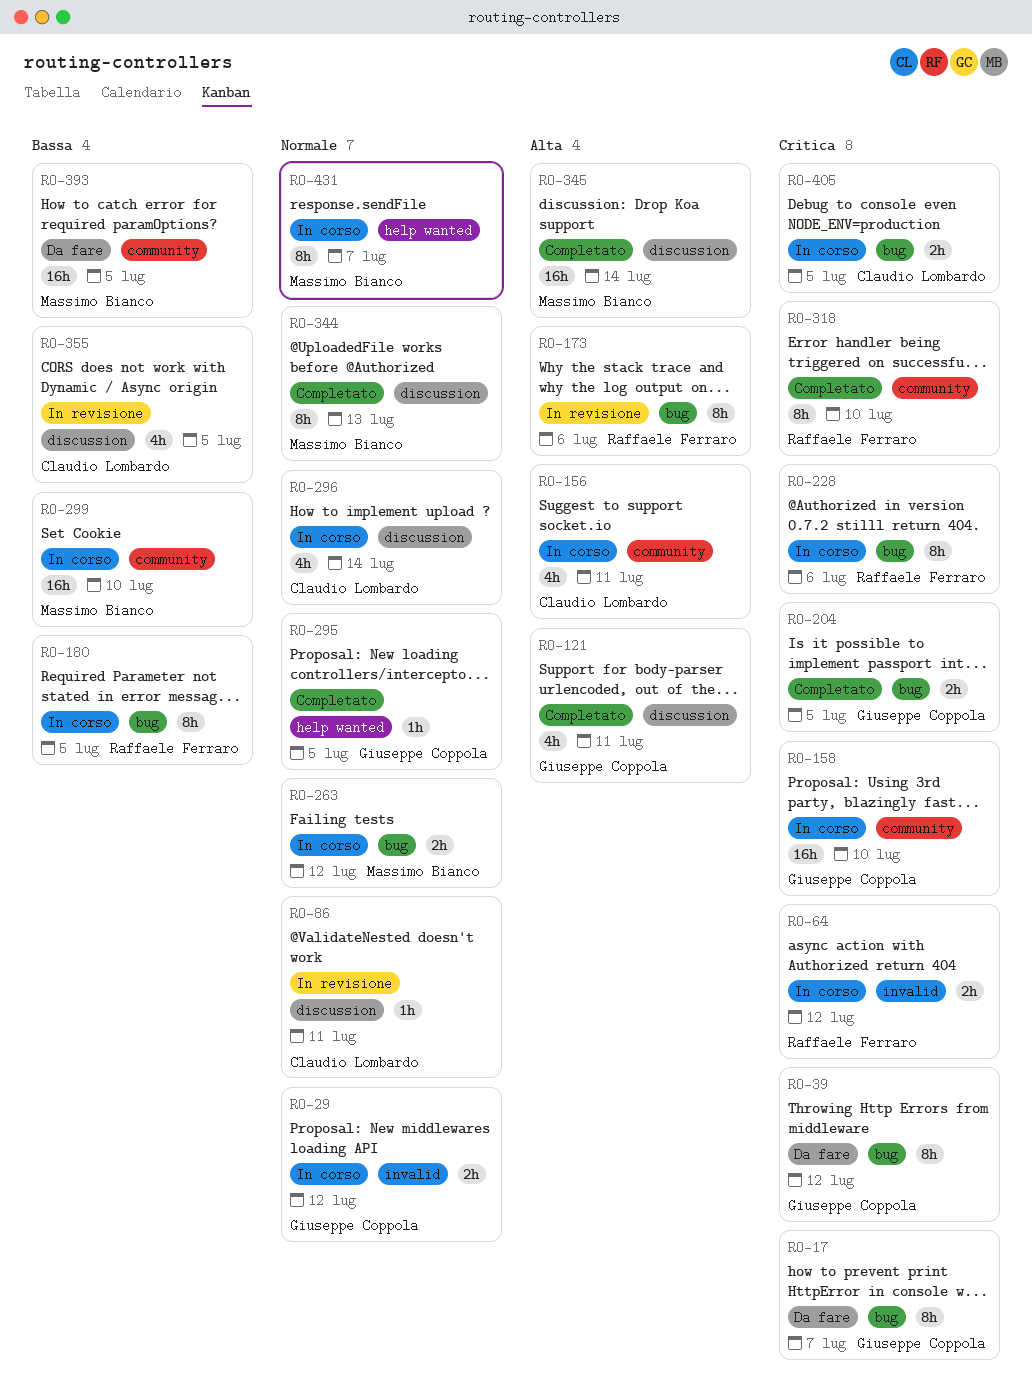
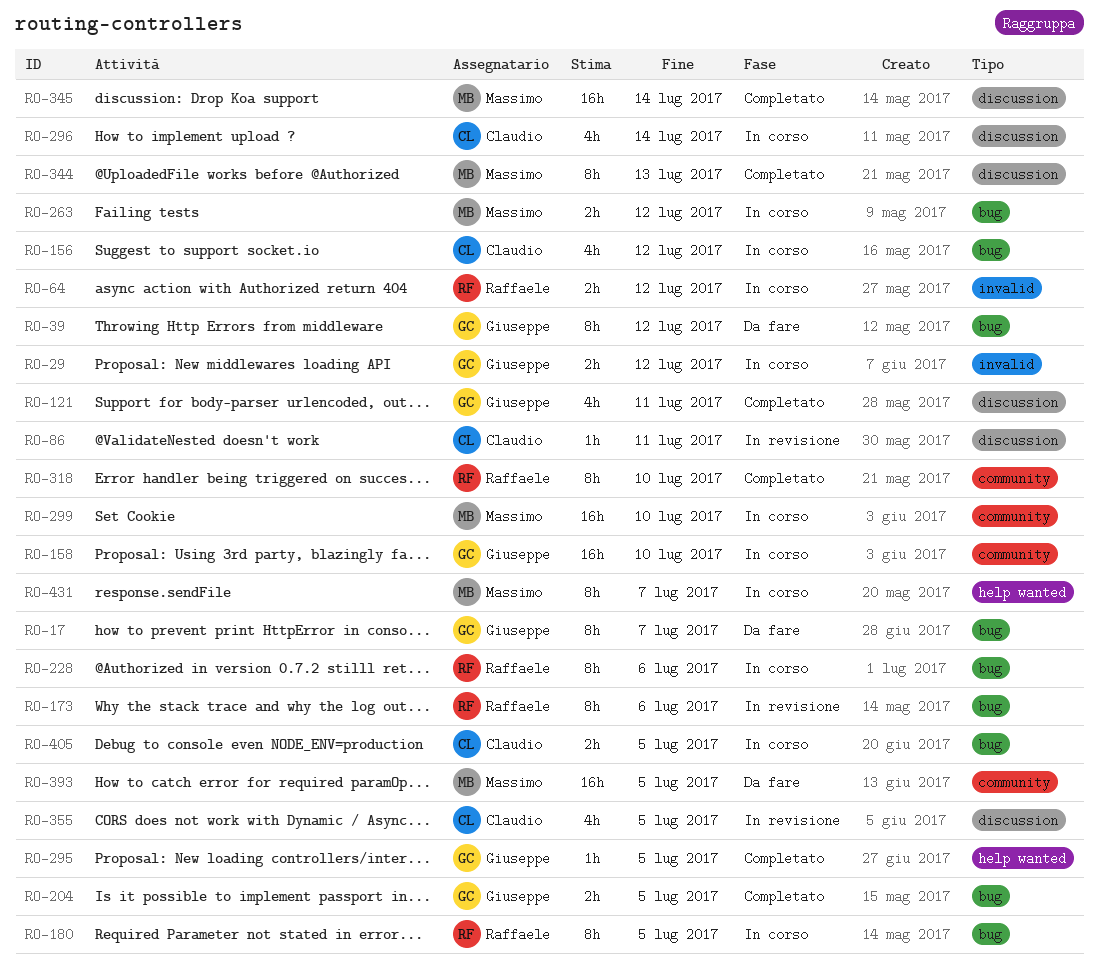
RO-156, label: community -> bug
RO-156, due: Jul 11 -> Jul 12

